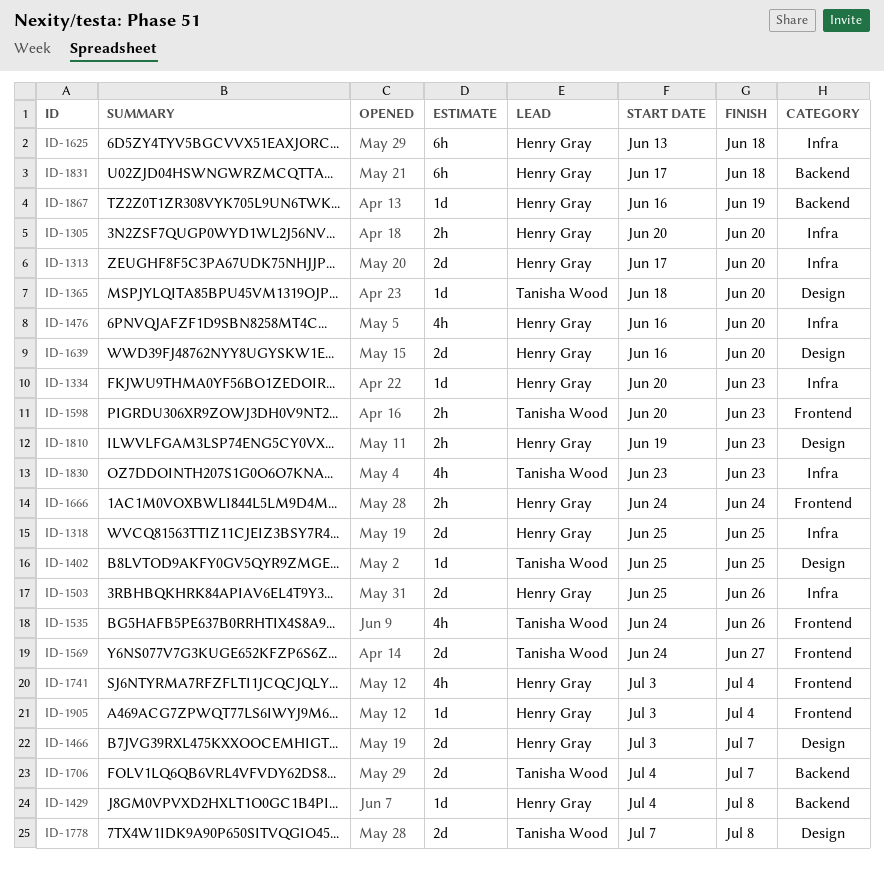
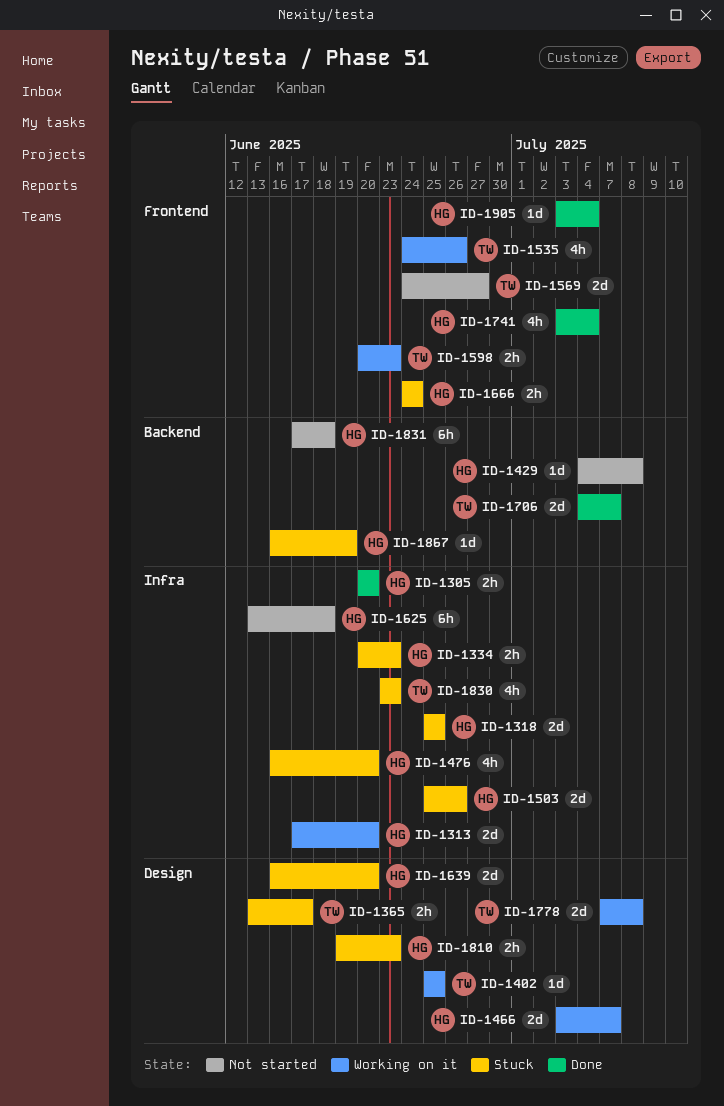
ID-1334, estimate: 1d -> 2h
ID-1365, estimate: 1d -> 2h
ID-1365, start: Jun 18 -> Jun 13
ID-1365, due: Jun 20 -> Jun 17

